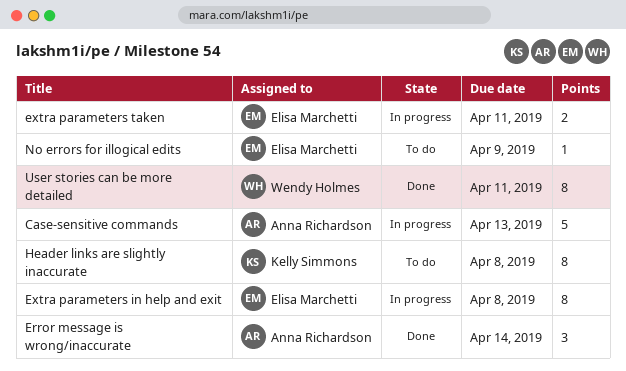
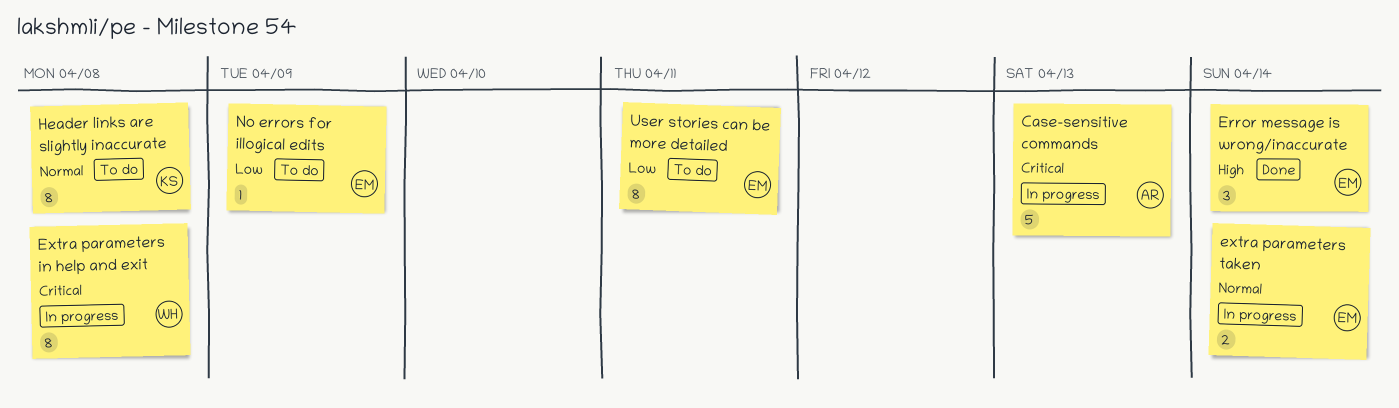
Error message is wrong/inaccurate, owner: Anna Richardson -> Elisa Marchetti
Extra parameters in help and exit, owner: Elisa Marchetti -> Wendy Holmes
extra parameters taken, due: Apr 11 -> Apr 14
User stories can be more detailed, status: Done -> To do
User stories can be more detailed, owner: Wendy Holmes -> Elisa Marchetti

